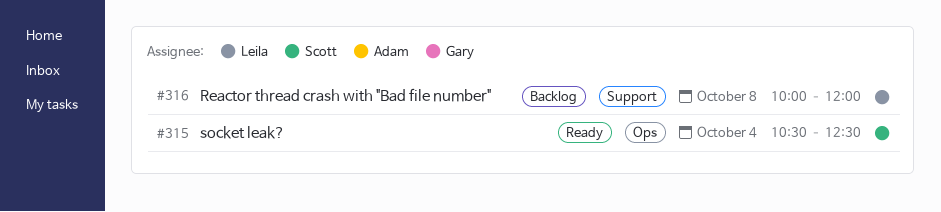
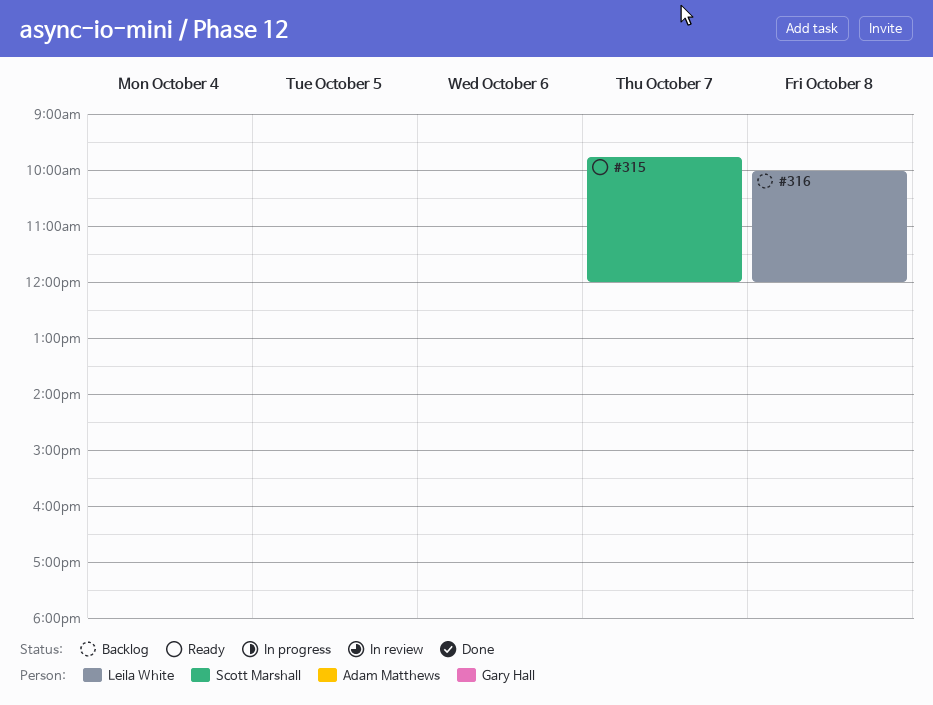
#315, day: Oct 4 -> Oct 7
#315, begins: 10:30 -> 09:45
#315, ends: 12:30 -> 12:00

